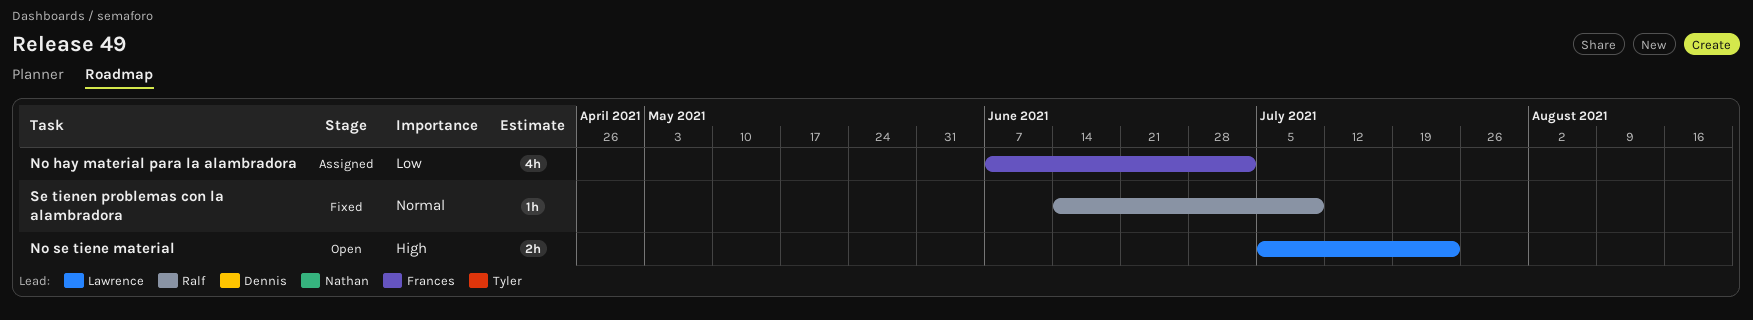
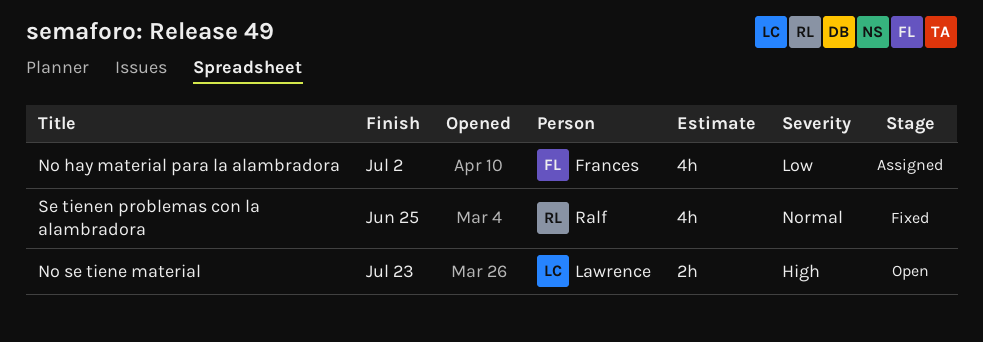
Se tienen problemas con la alambradora, estimate: 1h -> 4h
Se tienen problemas con la alambradora, due: Jul 9 -> Jun 25

